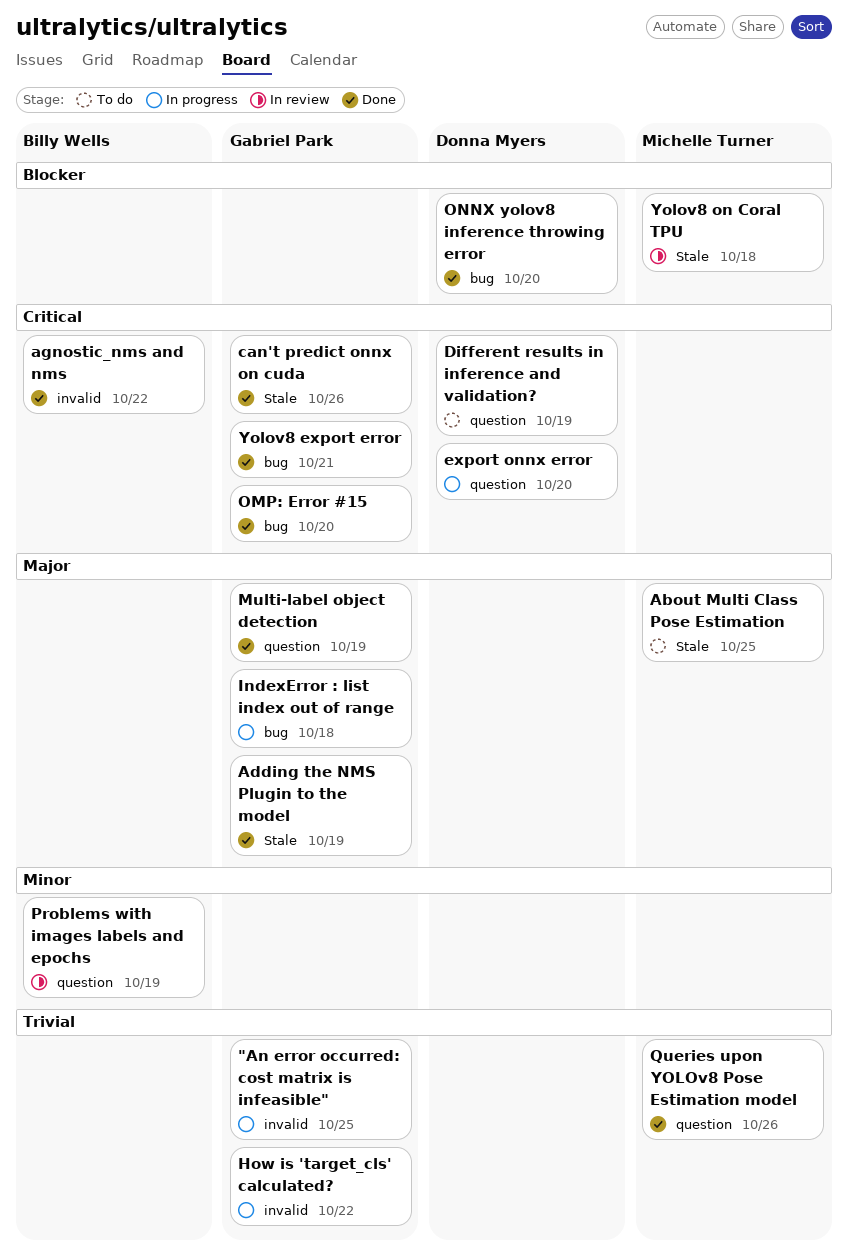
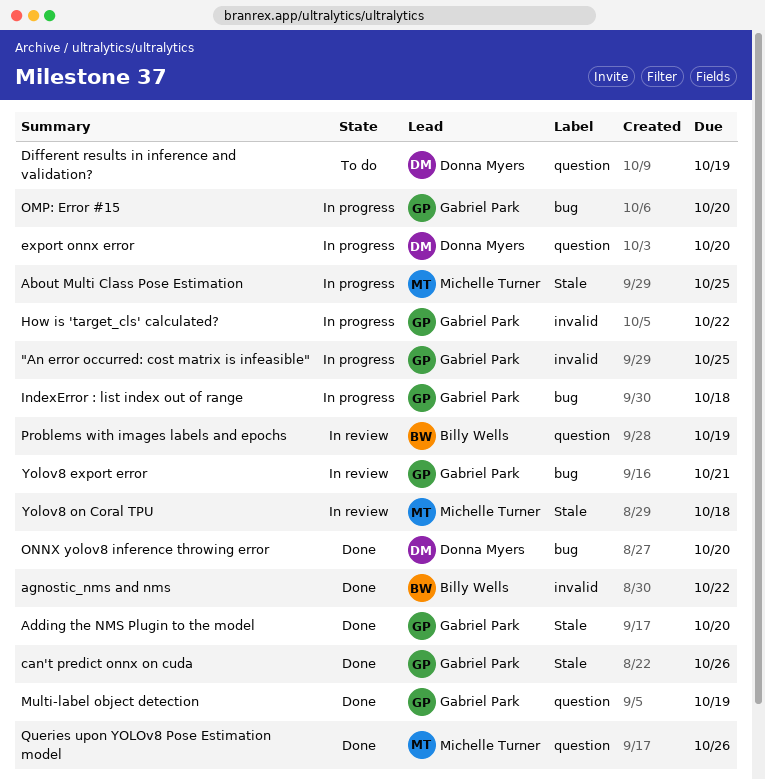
About Multi Class Pose Estimation, status: To do -> In progress
Adding the NMS Plugin to the model, due: Oct 19 -> Oct 20
OMP: Error #15, status: Done -> In progress
Yolov8 export error, status: Done -> In review

